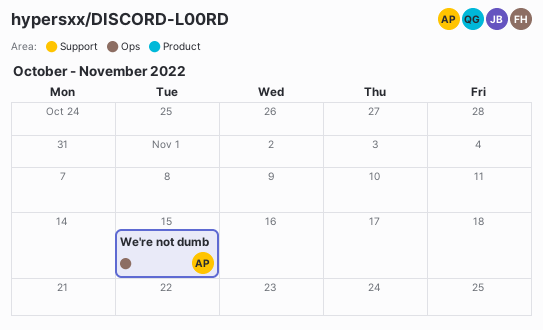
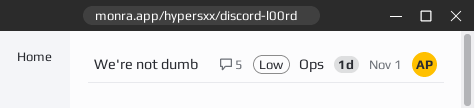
We're not dumb, due: Nov 15 -> Nov 1

